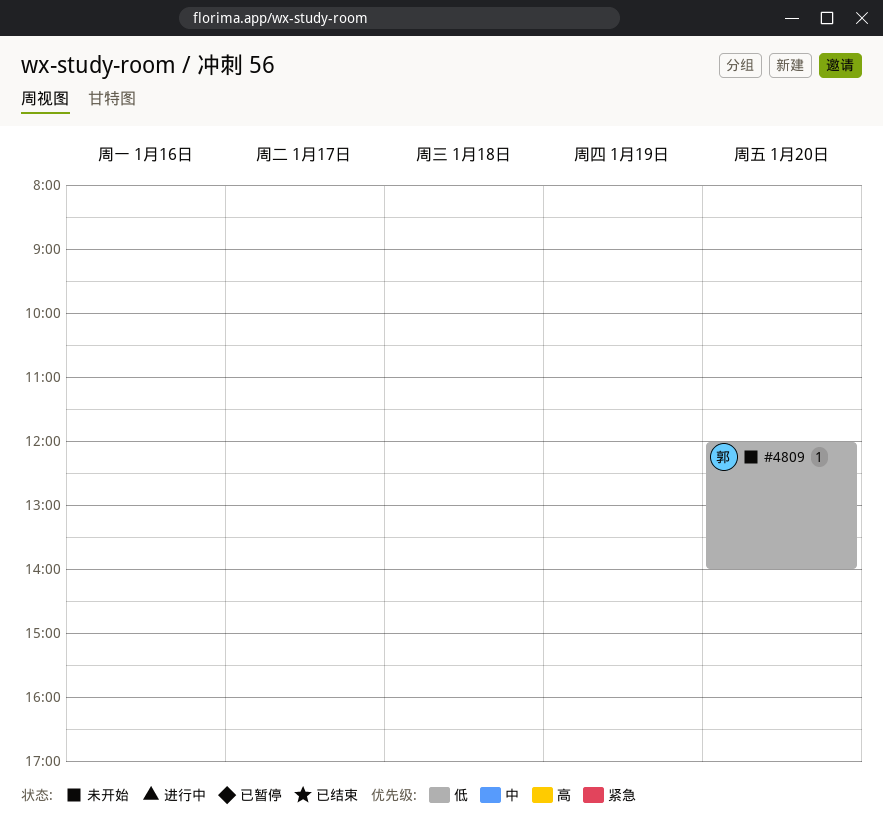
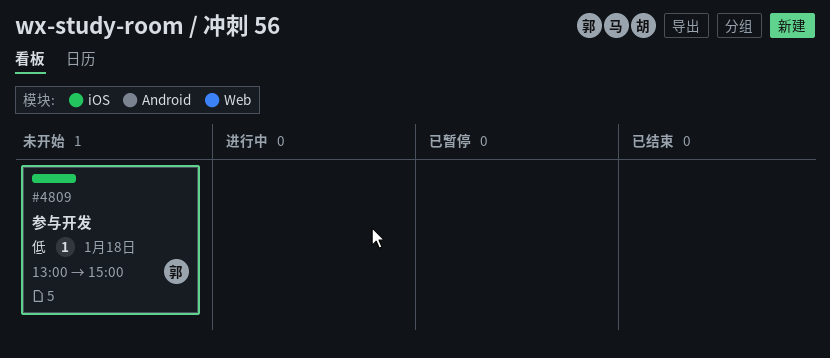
#4809, day: Jan 20 -> Jan 18
#4809, begins: 12:00 -> 13:00
#4809, ends: 14:00 -> 15:00

